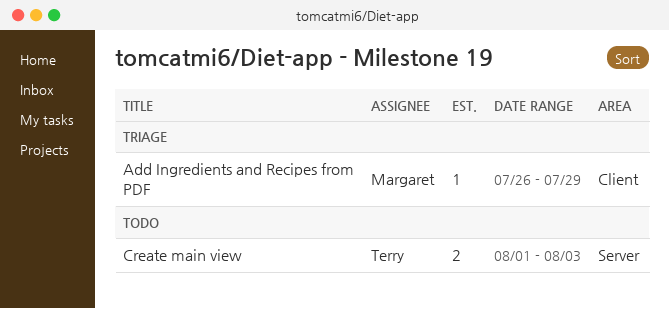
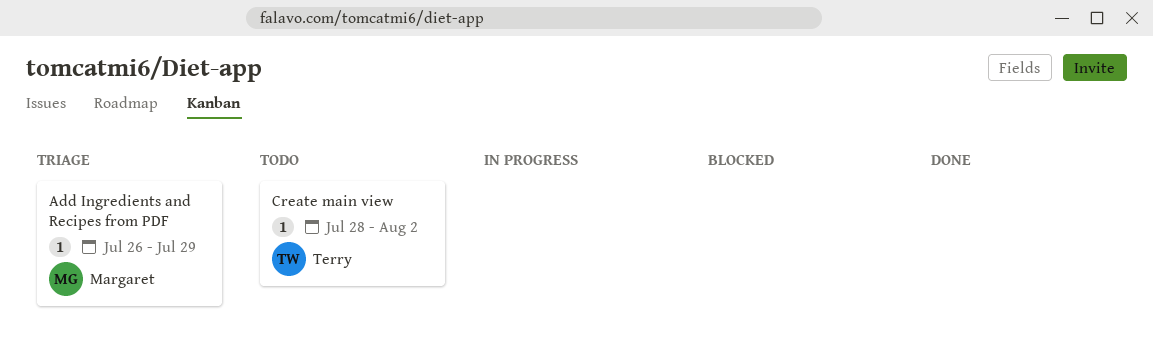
Create main view, estimate: 2 -> 1
Create main view, start: Aug 1 -> Jul 28
Create main view, due: Aug 3 -> Aug 2

